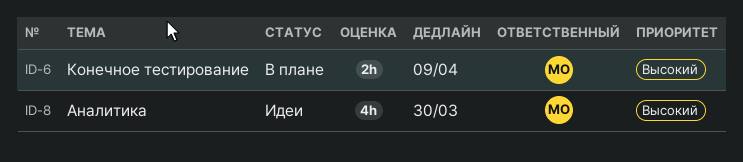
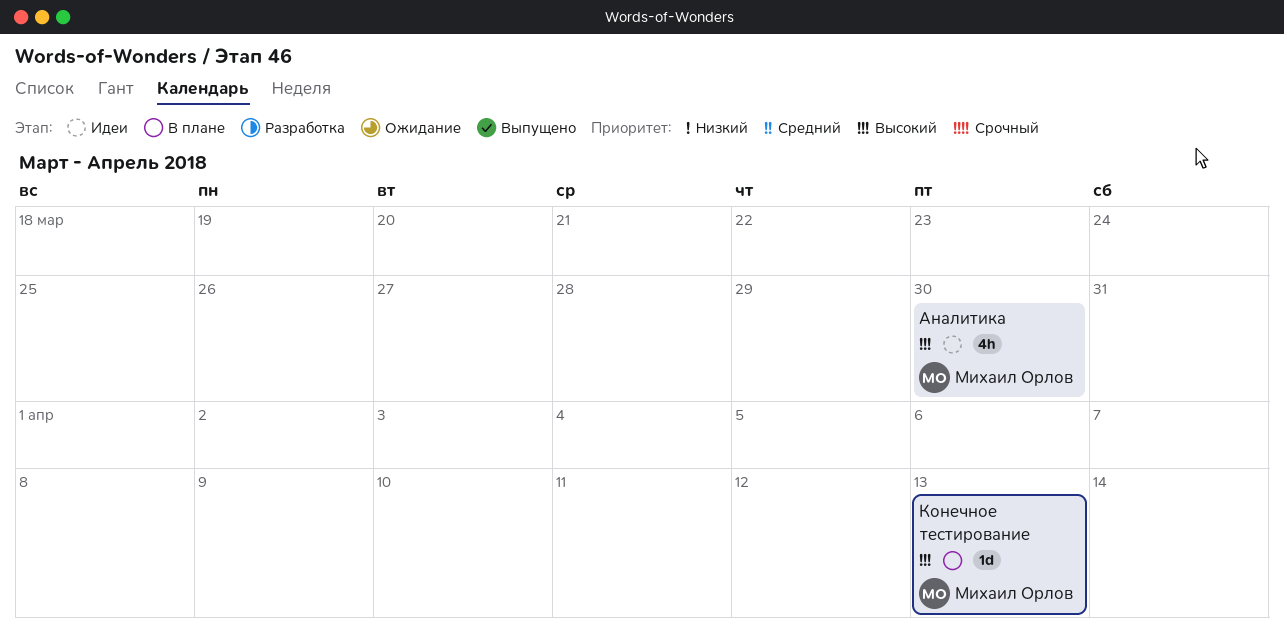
Конечное тестирование, estimate: 2h -> 1d
Конечное тестирование, due: Apr 9 -> Apr 13

